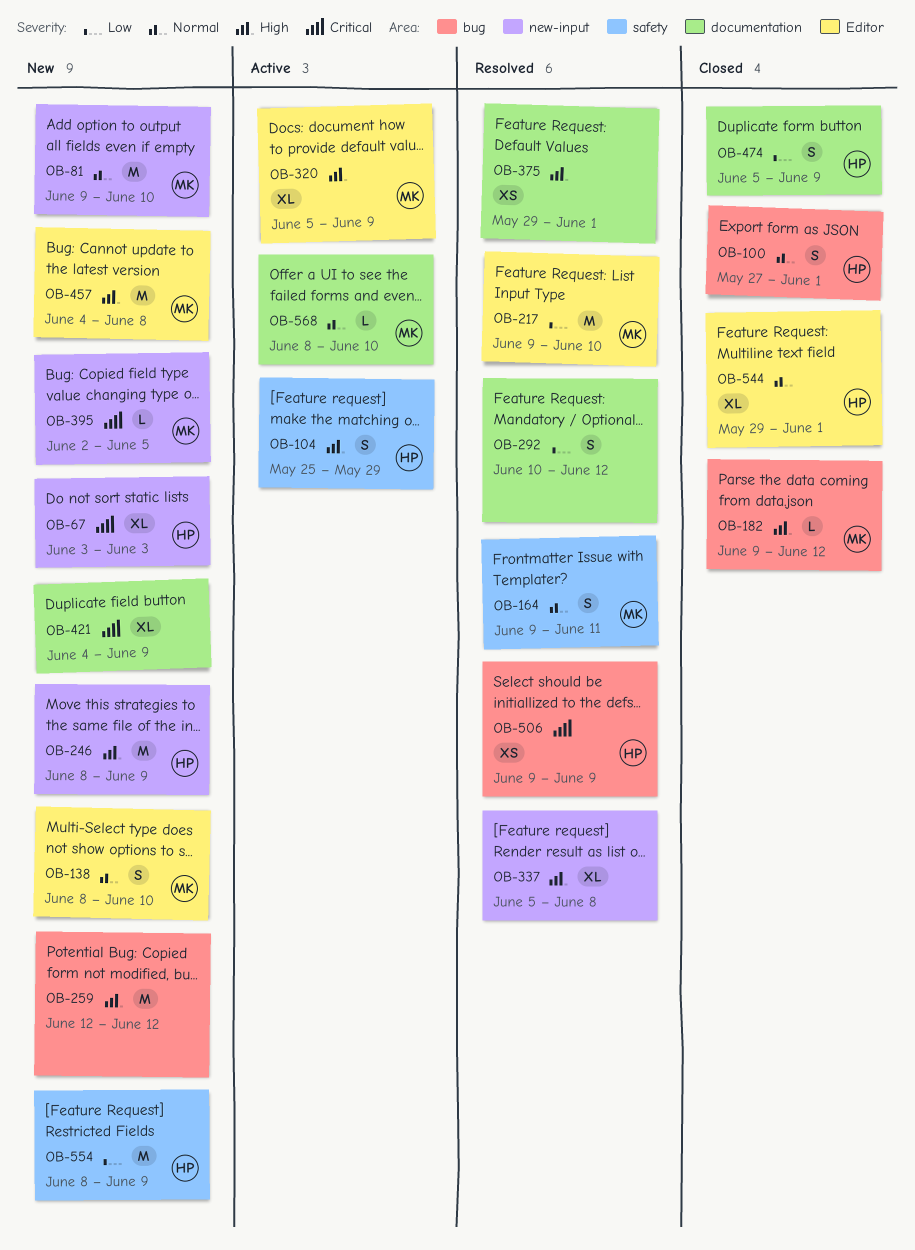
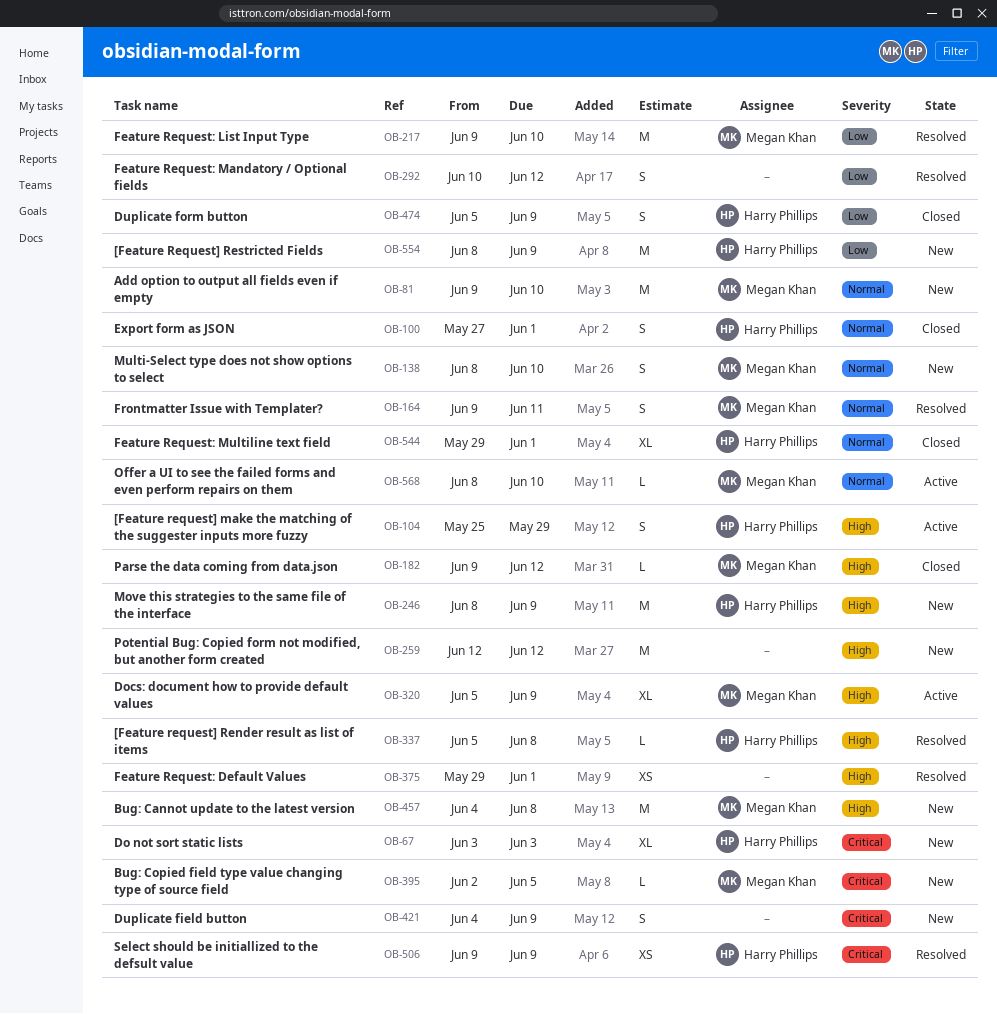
OB-337, owner: none -> Harry Phillips
OB-337, estimate: XL -> L
OB-421, estimate: XL -> S

